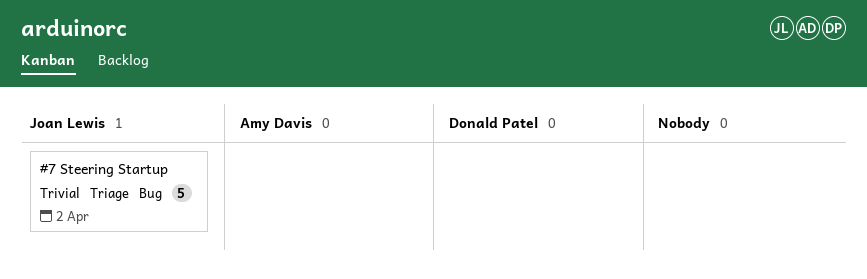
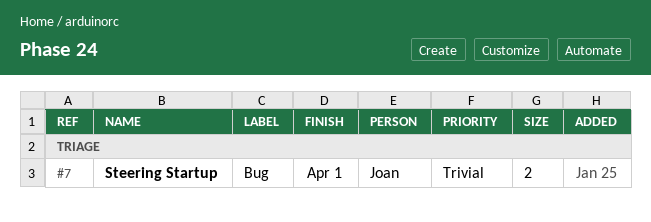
#7, estimate: 5 -> 2
#7, due: Apr 2 -> Apr 1

